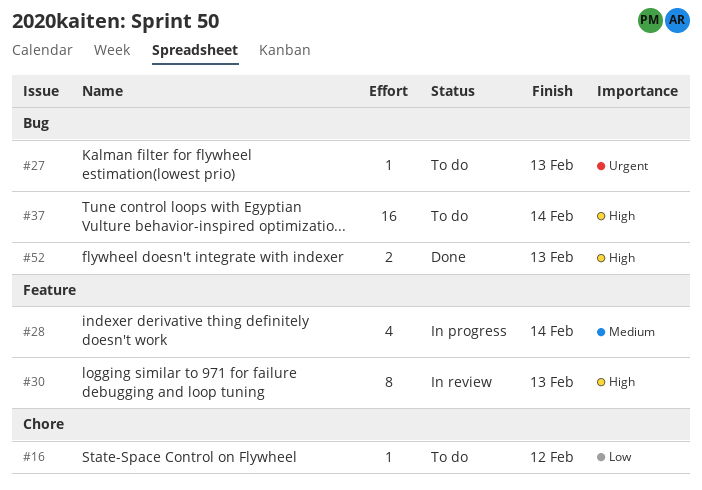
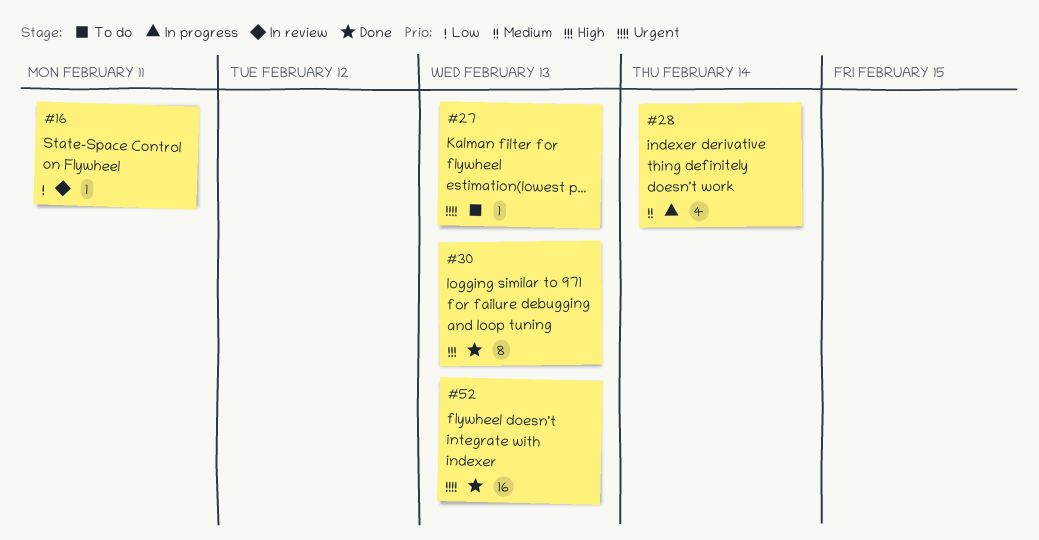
#16, status: To do -> In review
#16, due: Feb 12 -> Feb 11
#30, status: In review -> Done
#37: present -> none
#52, priority: High -> Urgent
#52, estimate: 2 -> 16

